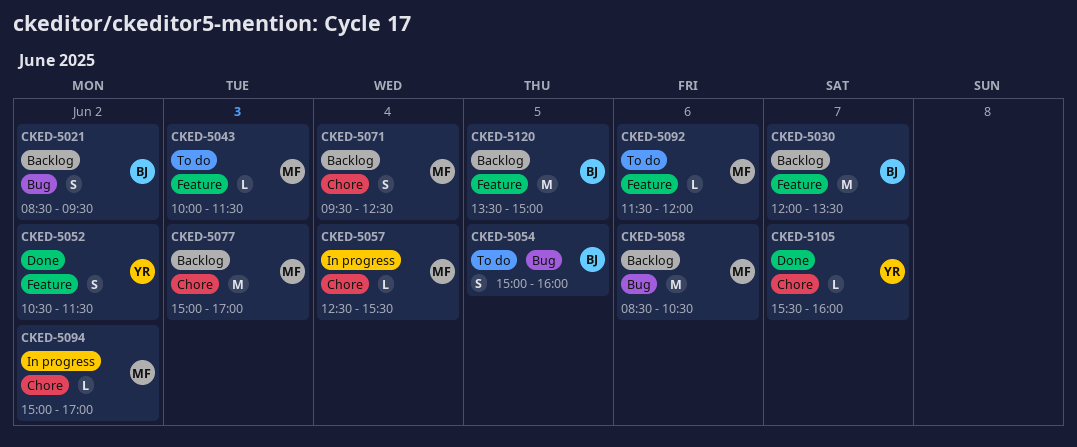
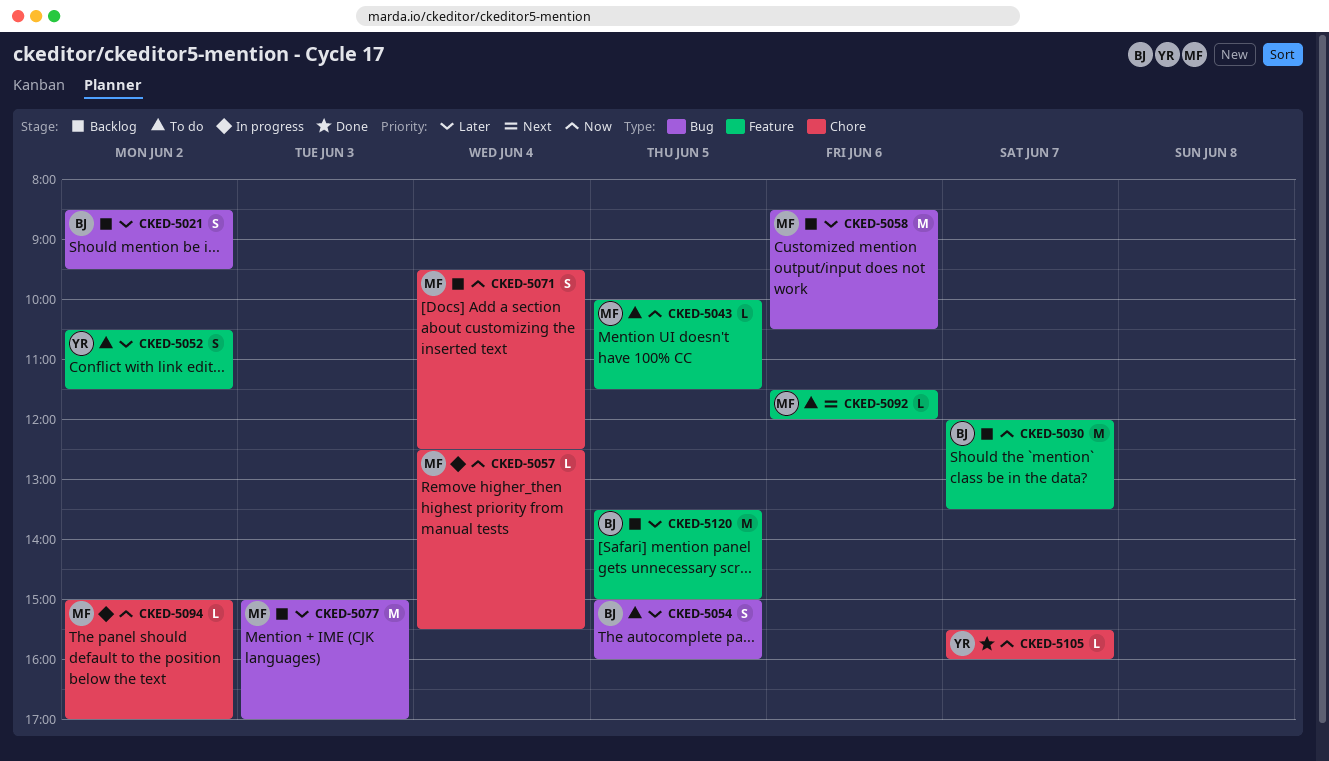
CKED-5043, day: Jun 3 -> Jun 5
CKED-5052, status: Done -> To do
CKED-5077, label: Chore -> Bug

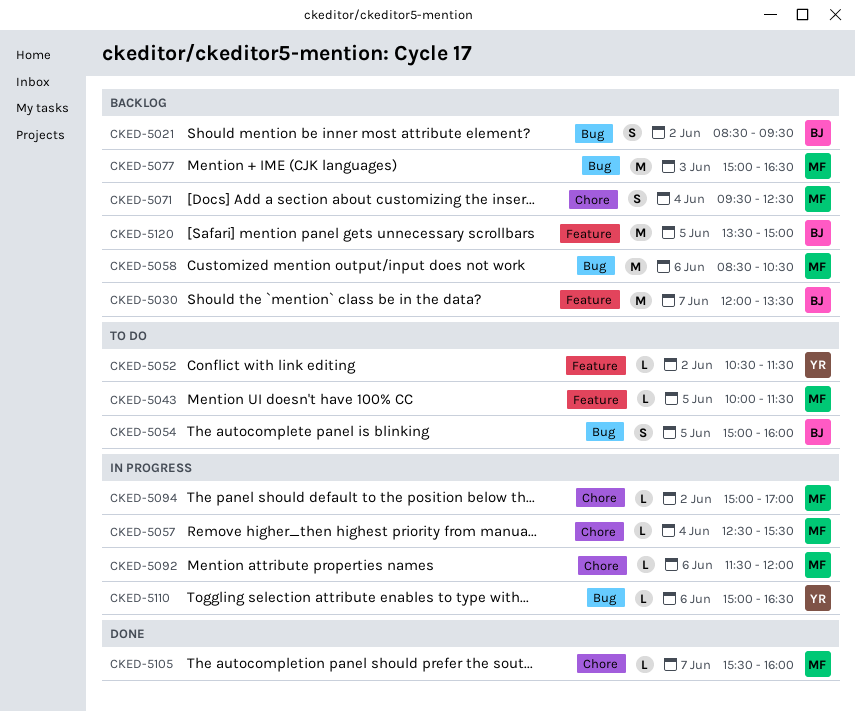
CKED-5052, estimate: S -> L
CKED-5077, ends: 17:00 -> 16:30
CKED-5092, status: To do -> In progress
CKED-5092, label: Feature -> Chore
CKED-5105, owner: YR -> MF
CKED-5110: none -> present

